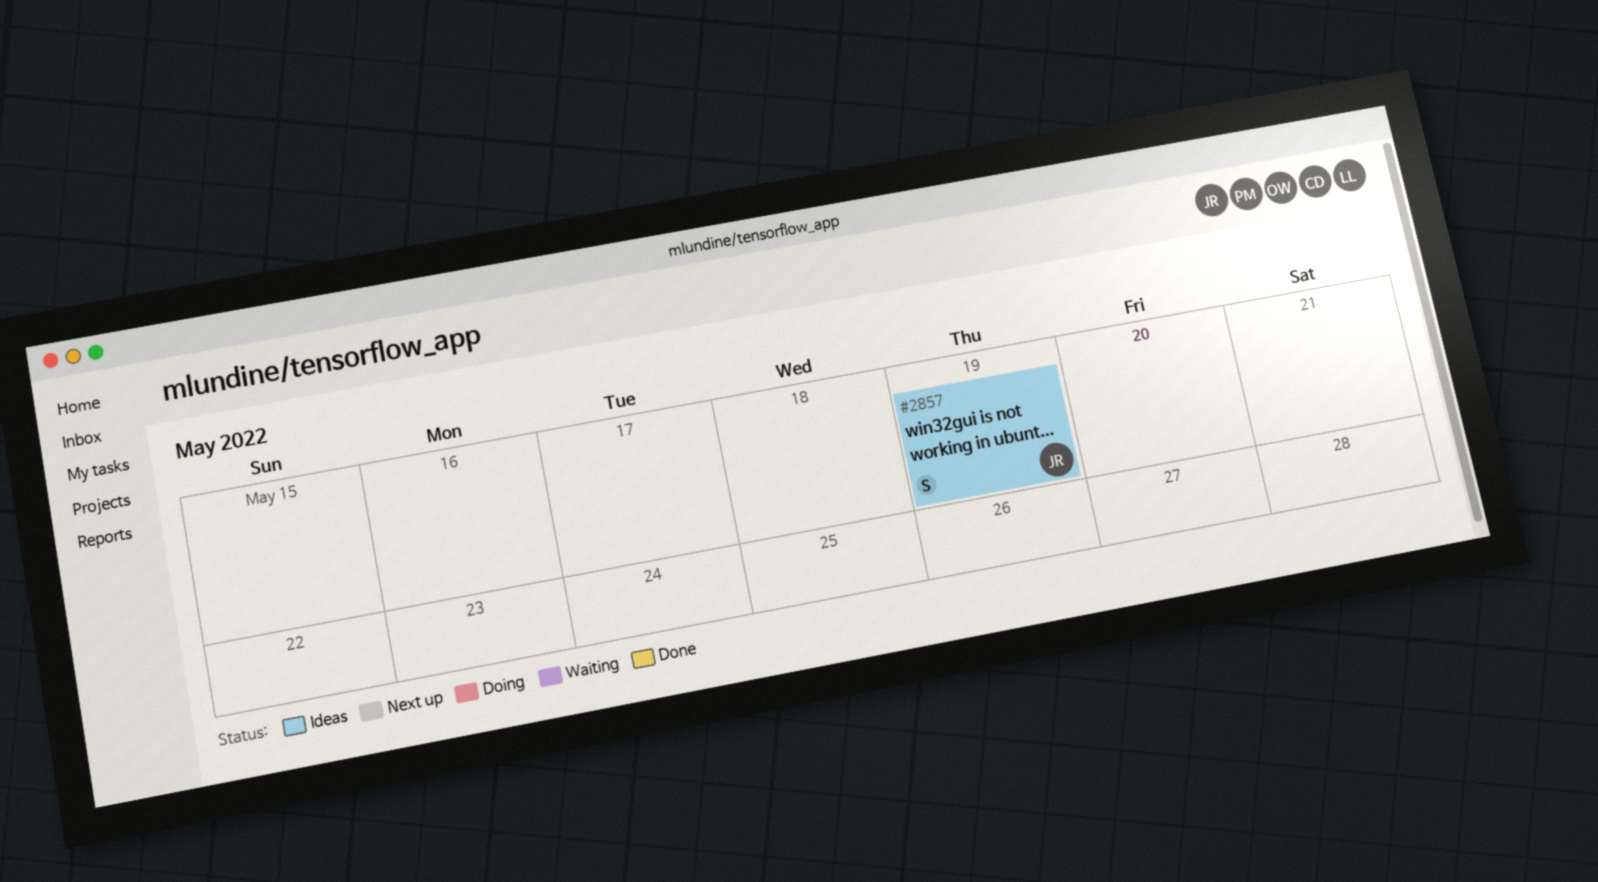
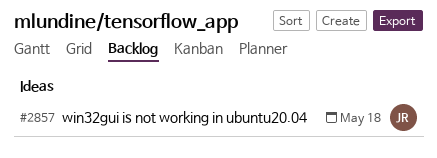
#2857, due: May 19 -> May 18

